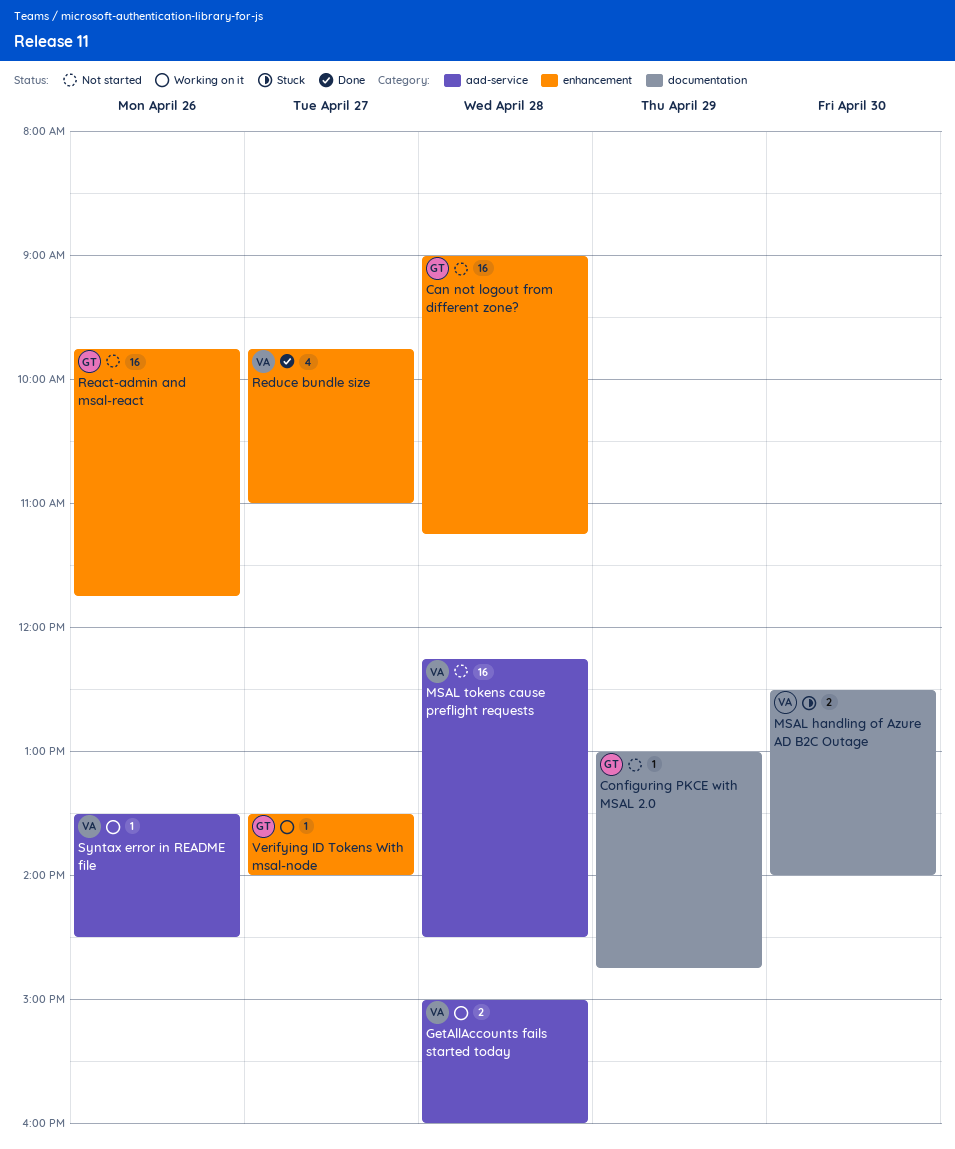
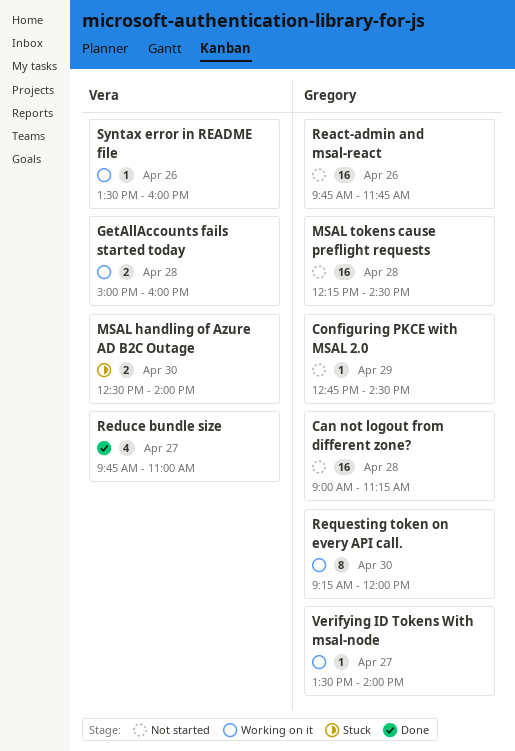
Configuring PKCE with MSAL 2.0, begins: 13:00 -> 12:45
Configuring PKCE with MSAL 2.0, ends: 14:45 -> 14:30
MSAL tokens cause preflight requests, owner: Vera -> Gregory
Requesting token on every API call.: none -> present
Syntax error in README file, ends: 14:30 -> 16:00

